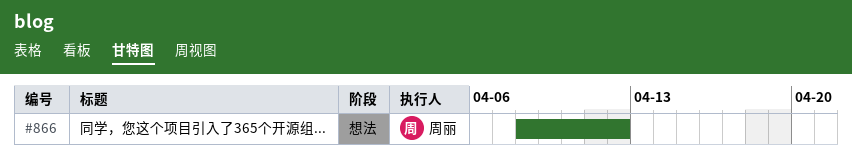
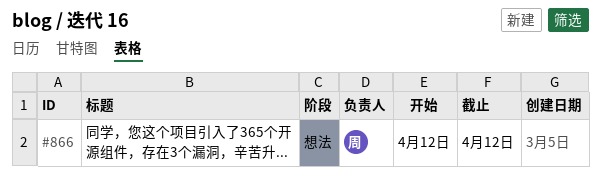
#866, start: Apr 8 -> Apr 12

